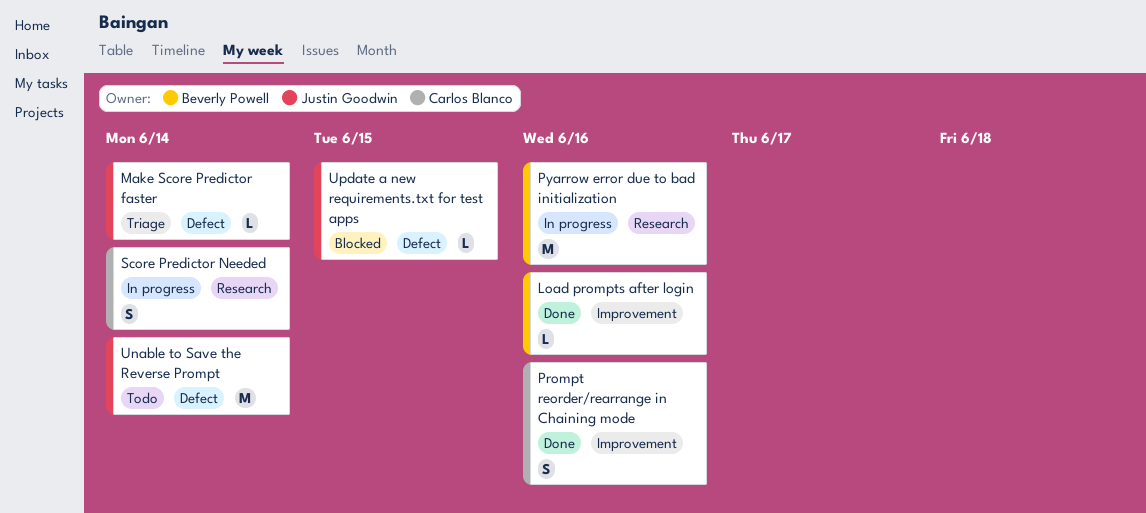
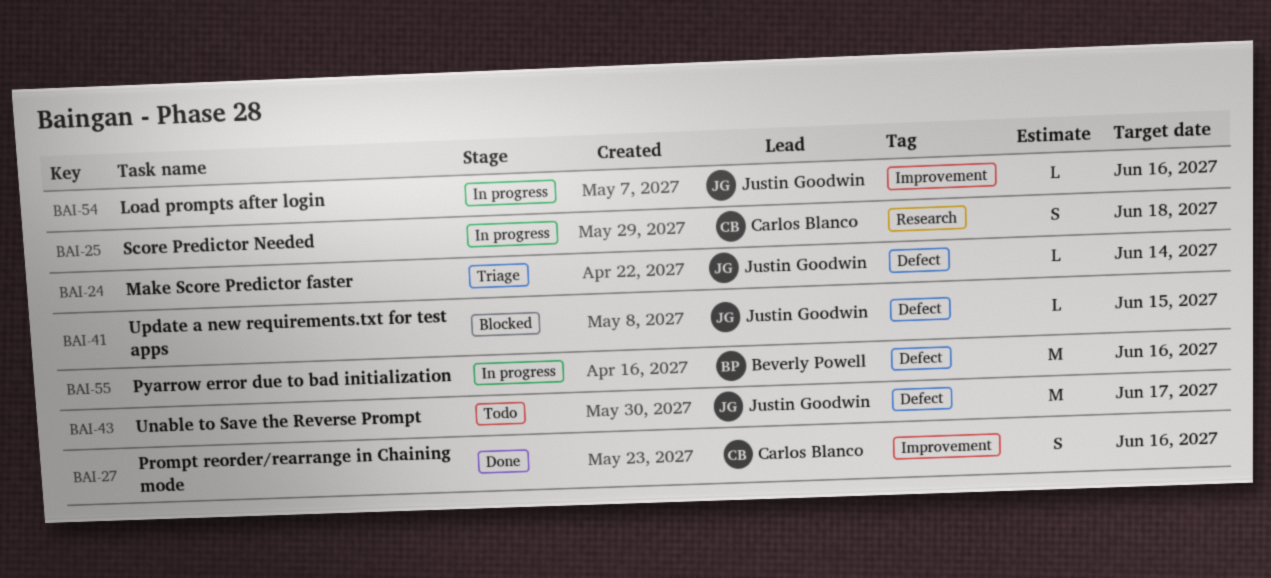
Load prompts after login, status: Done -> In progress
Load prompts after login, owner: Beverly Powell -> Justin Goodwin
Pyarrow error due to bad initialization, label: Research -> Defect
Score Predictor Needed, due: Jun 14 -> Jun 18
Unable to Save the Reverse Prompt, due: Jun 14 -> Jun 17

